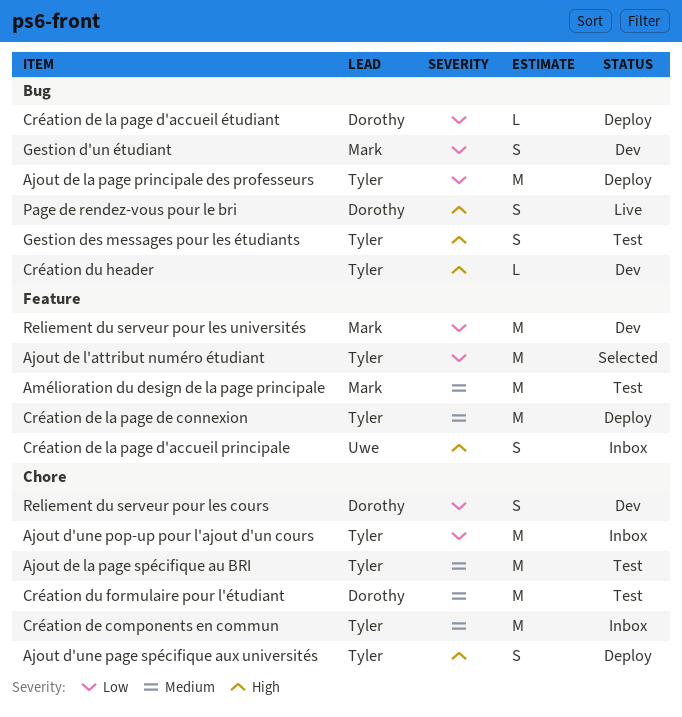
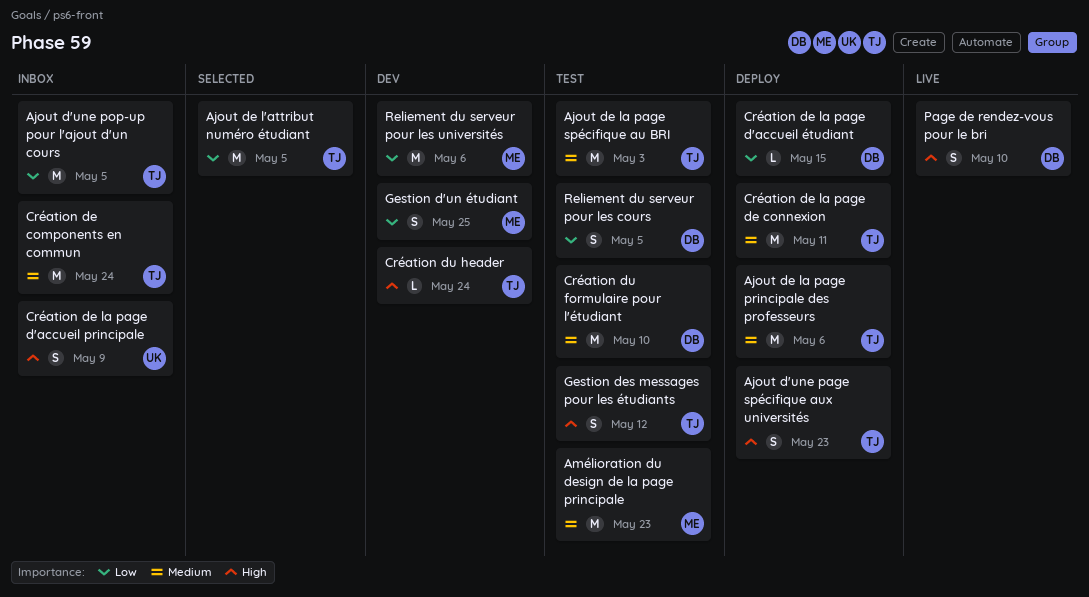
Ajout de la page principale des professeurs, priority: Low -> Medium
Reliement du serveur pour les cours, status: Dev -> Test

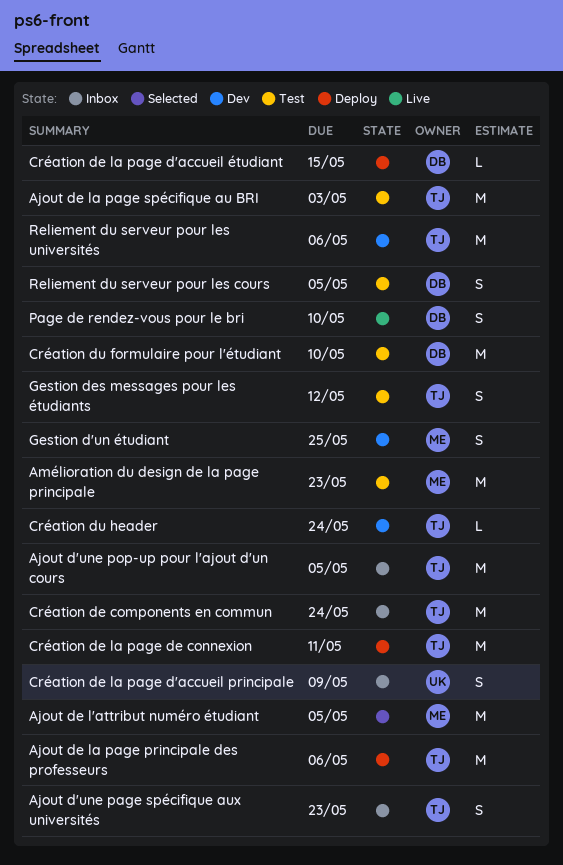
Ajout d'une page spécifique aux universités, status: Deploy -> Inbox
Ajout de l'attribut numéro étudiant, owner: TJ -> ME
Reliement du serveur pour les universités, owner: ME -> TJ

